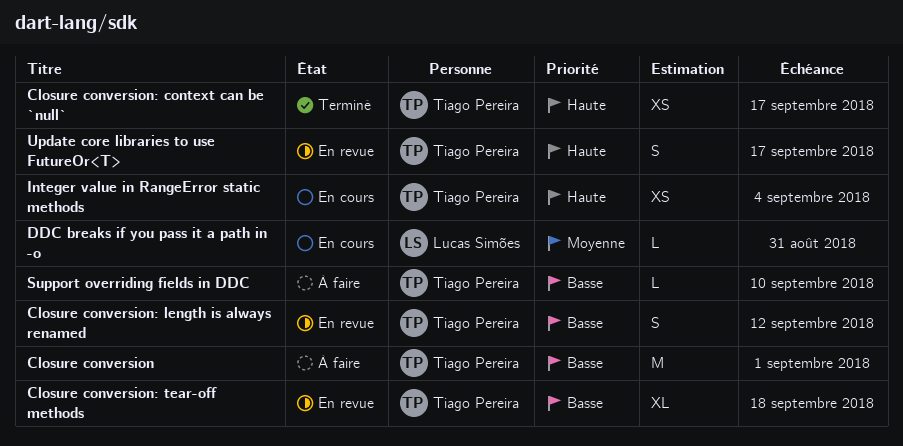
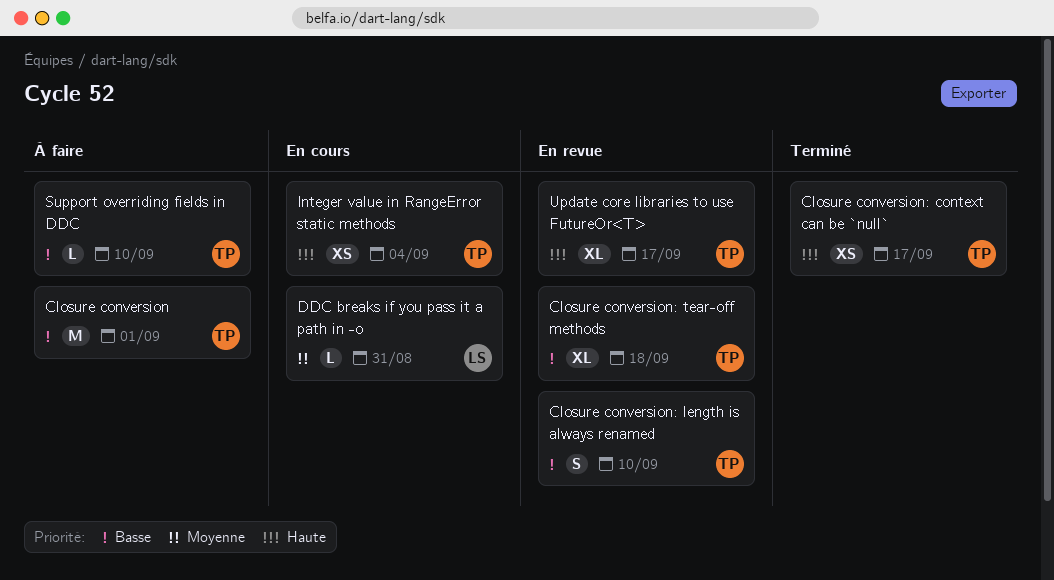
Closure conversion: length is always renamed, due: Sep 12 -> Sep 10
Update core libraries to use FutureOr<T>, estimate: S -> XL

